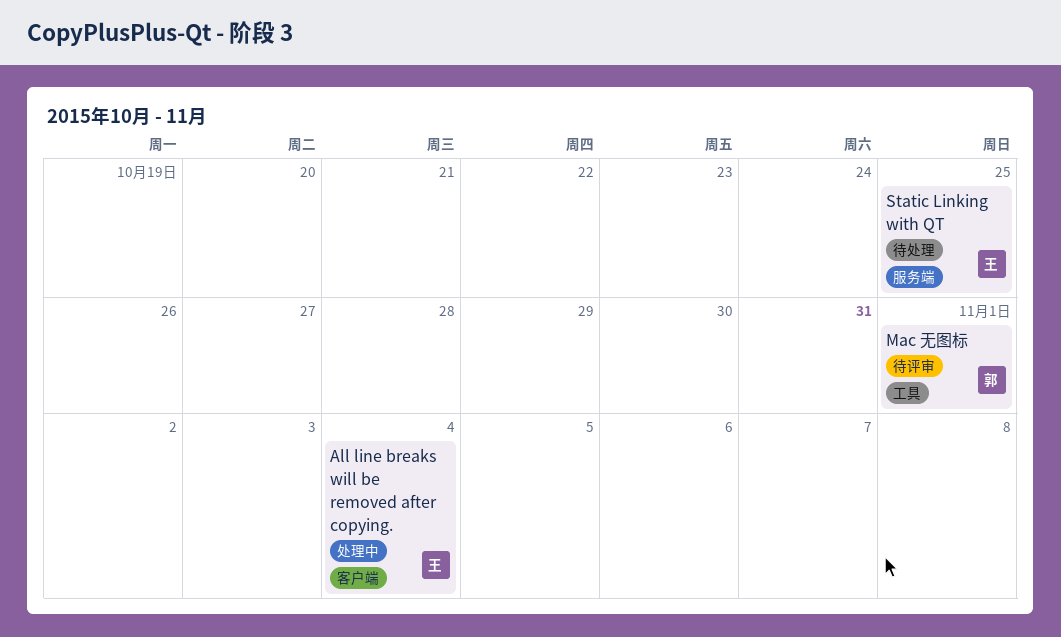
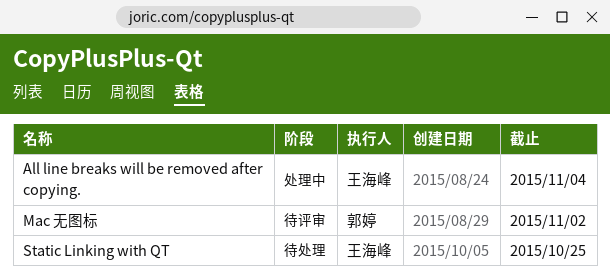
Mac 无图标, due: Nov 1 -> Nov 2

